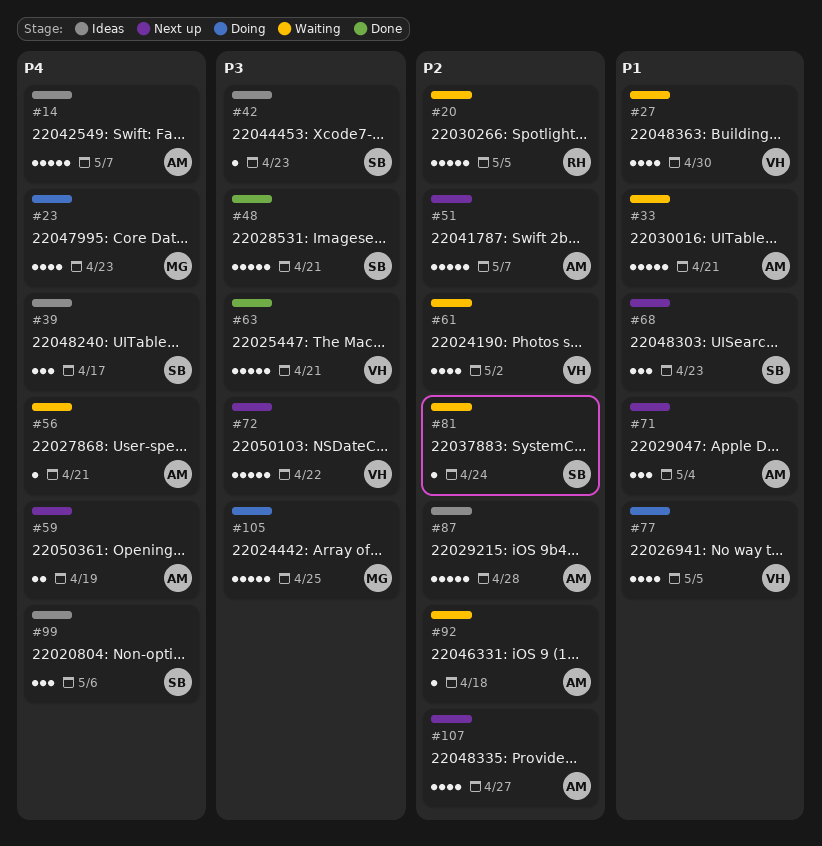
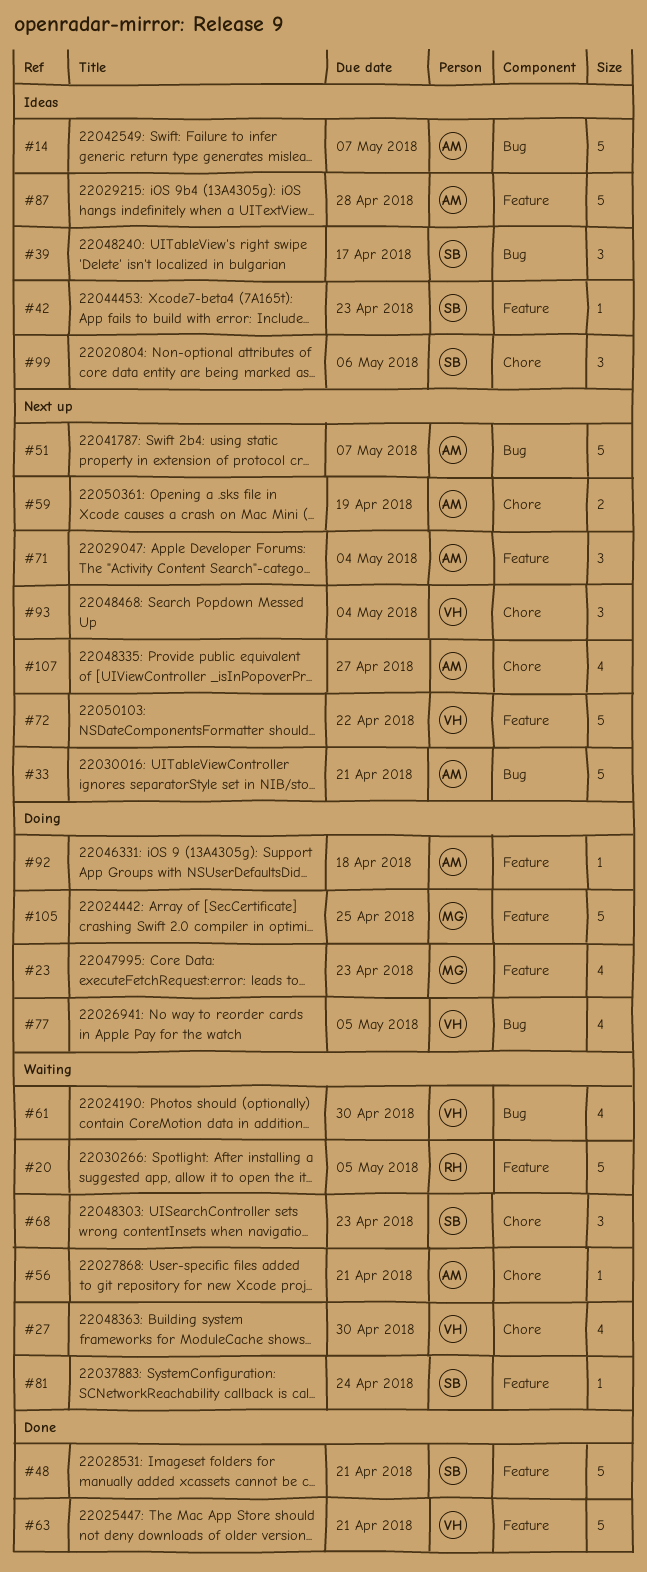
#33, status: Waiting -> Next up
#61, due: May 2 -> Apr 30
#68, status: Next up -> Waiting
#92, status: Waiting -> Doing
#93: none -> present

